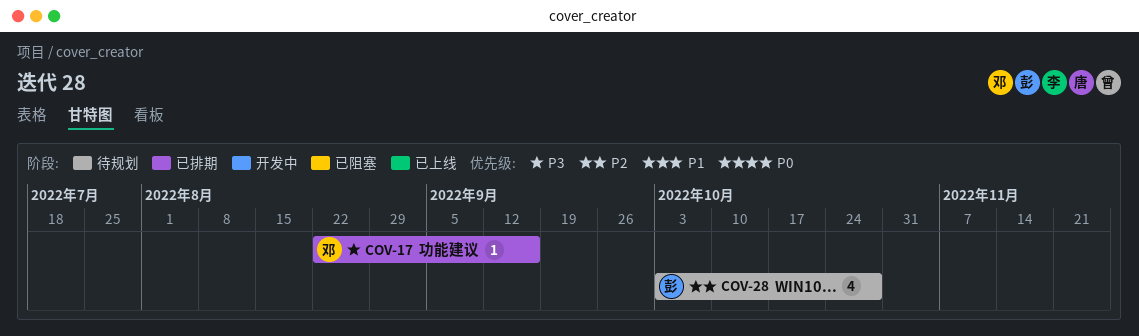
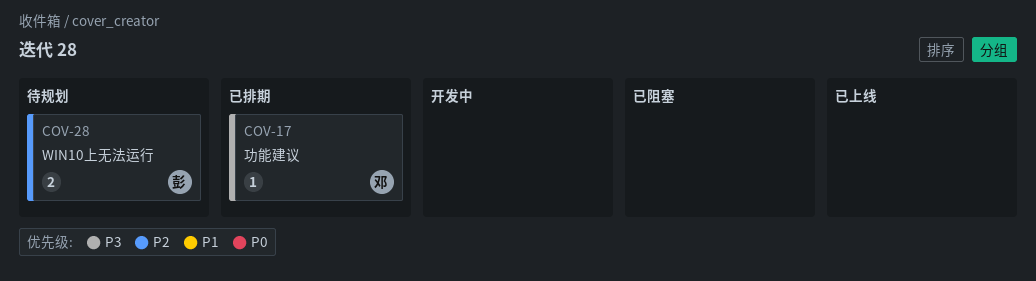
COV-28, estimate: 4 -> 2

